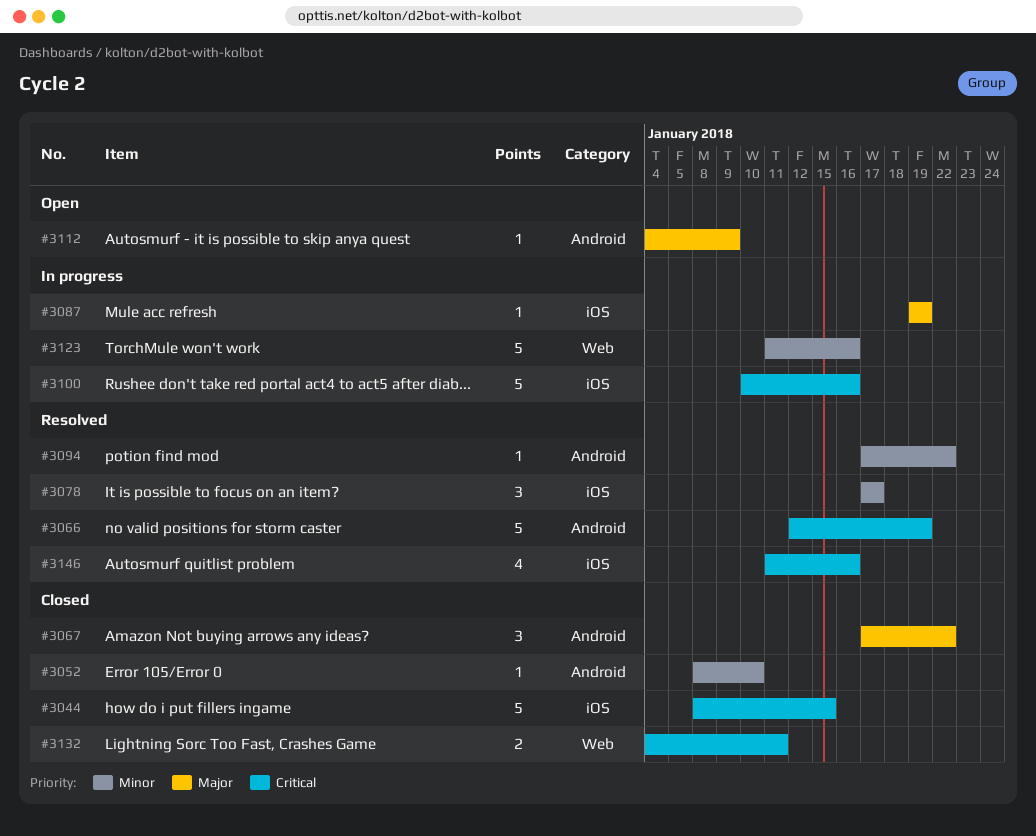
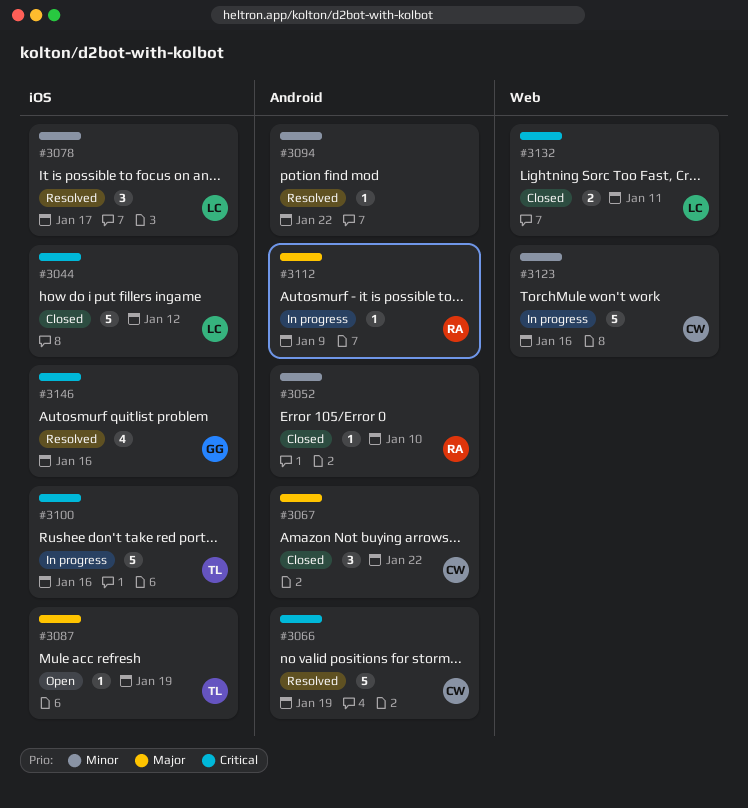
#3044, due: Jan 15 -> Jan 12
#3087, status: In progress -> Open
#3112, status: Open -> In progress

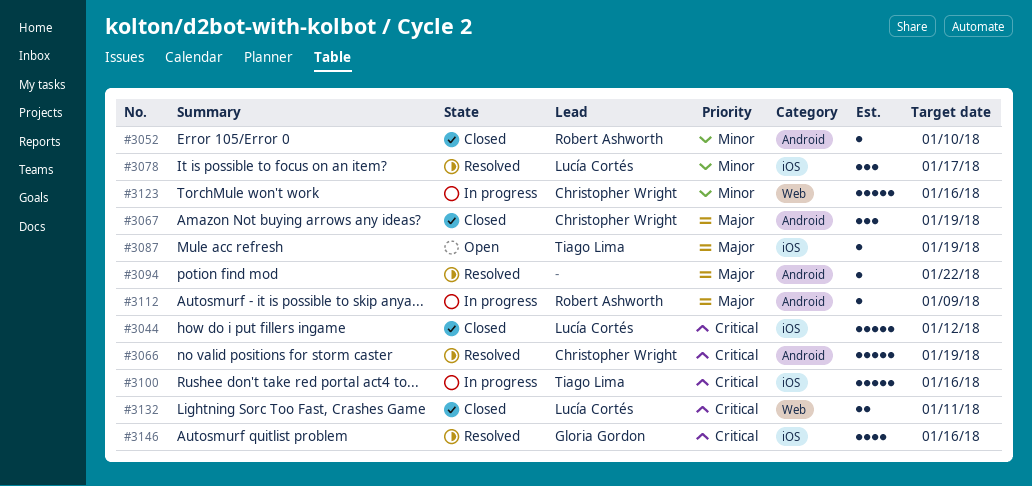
#3067, due: Jan 22 -> Jan 19
#3094, priority: Minor -> Major

